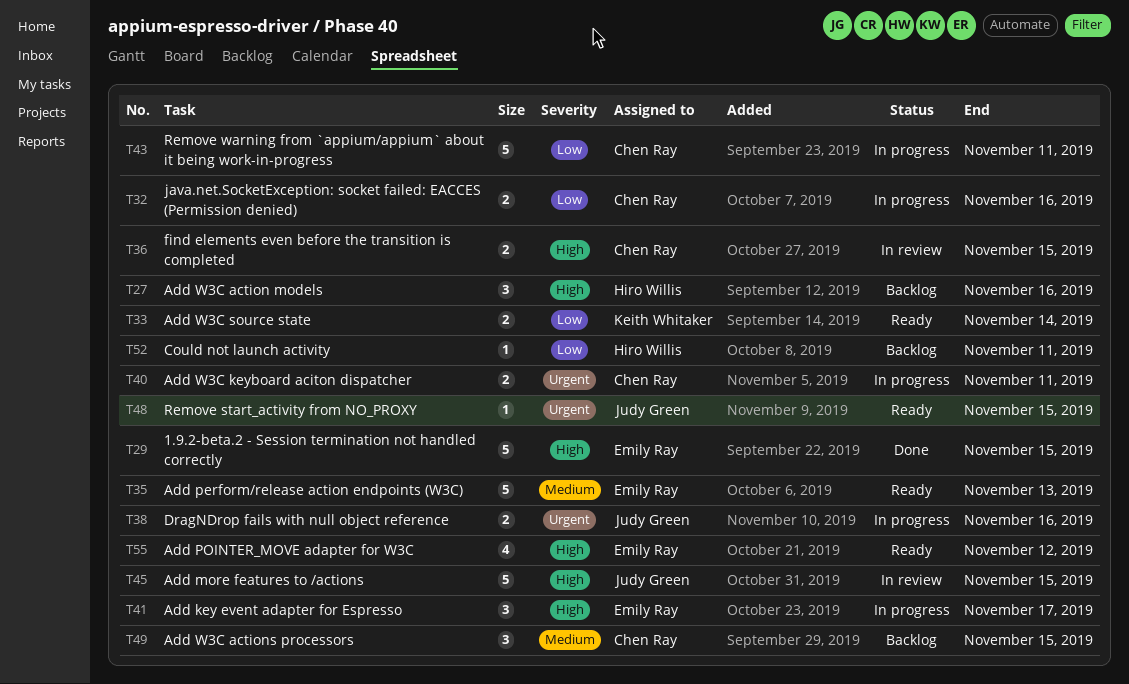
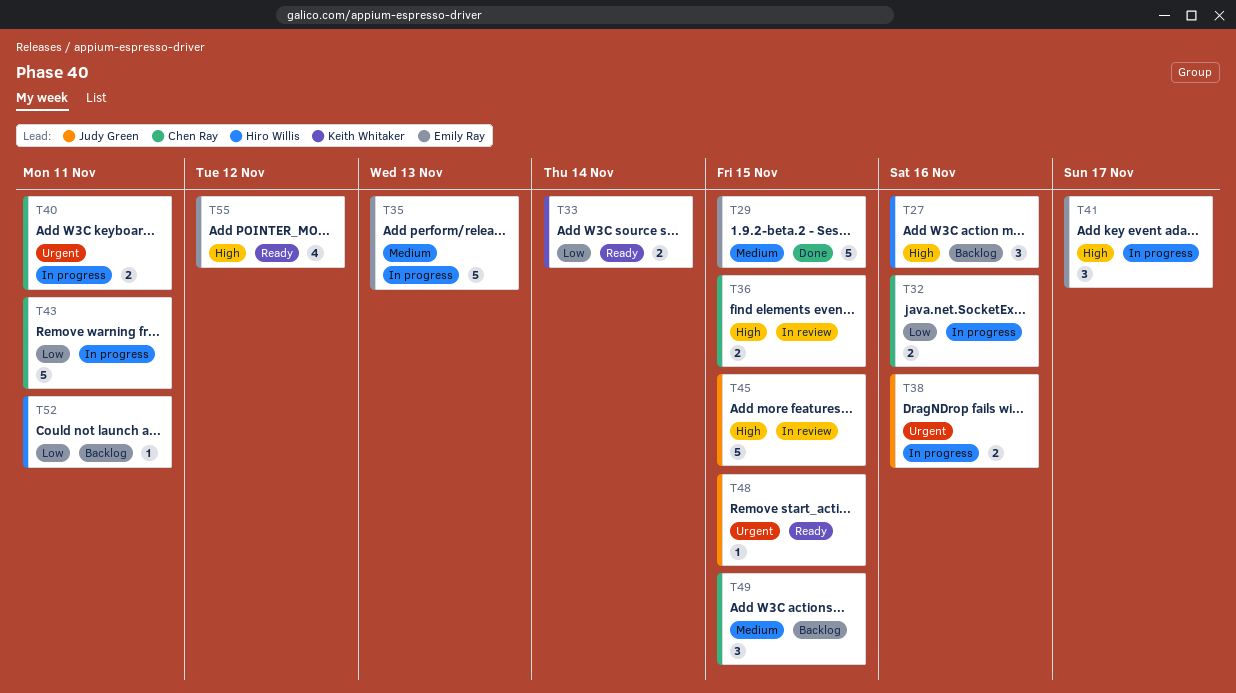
T29, priority: High -> Medium
T35, status: Ready -> In progress

